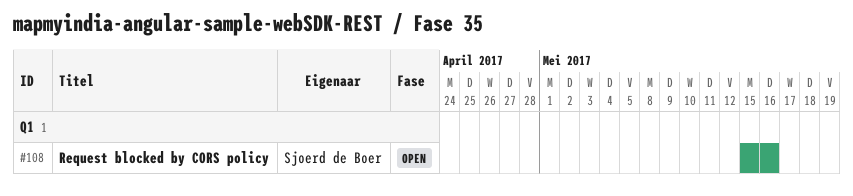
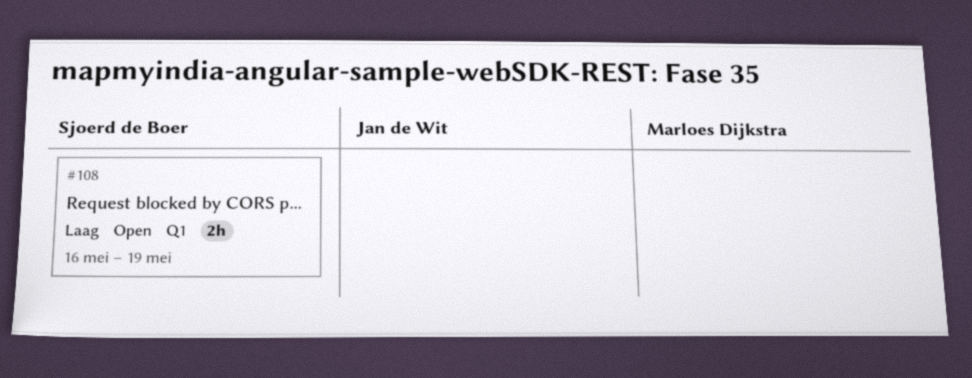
#108, start: May 15 -> May 16
#108, due: May 16 -> May 19

